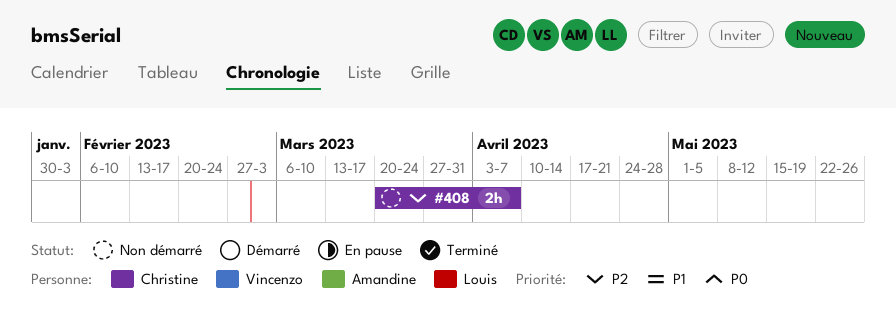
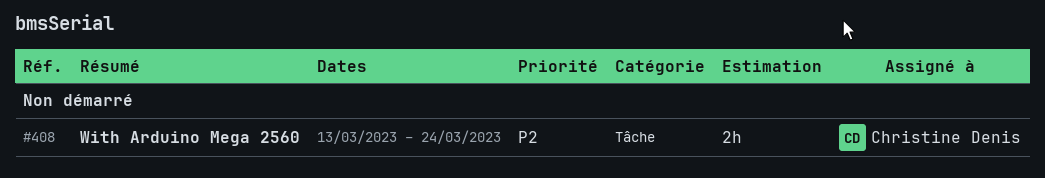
#408, start: Mar 20 -> Mar 13
#408, due: Apr 7 -> Mar 24

